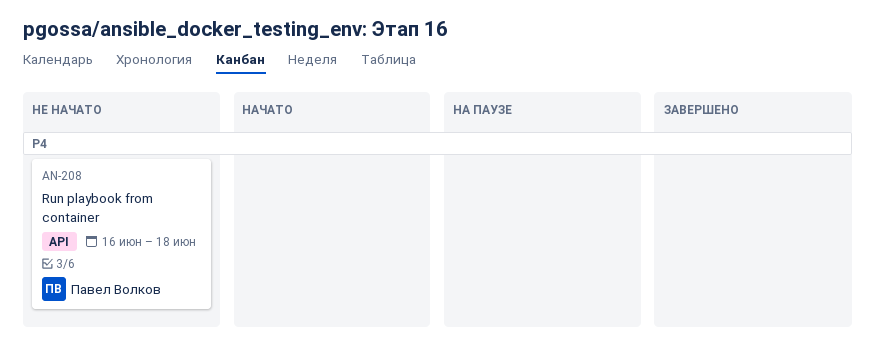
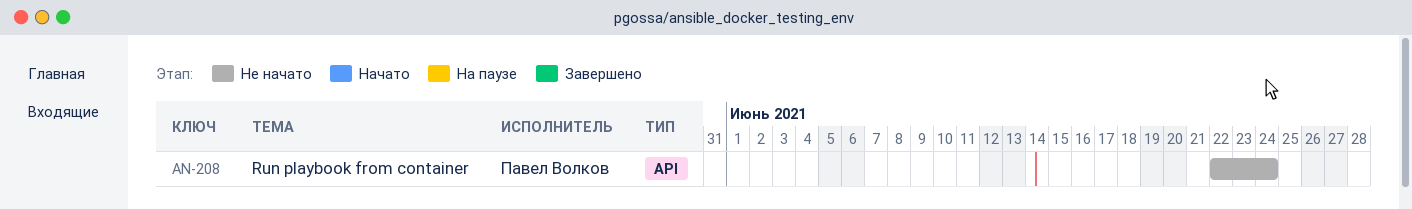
AN-208, start: Jun 16 -> Jun 22
AN-208, due: Jun 18 -> Jun 24

